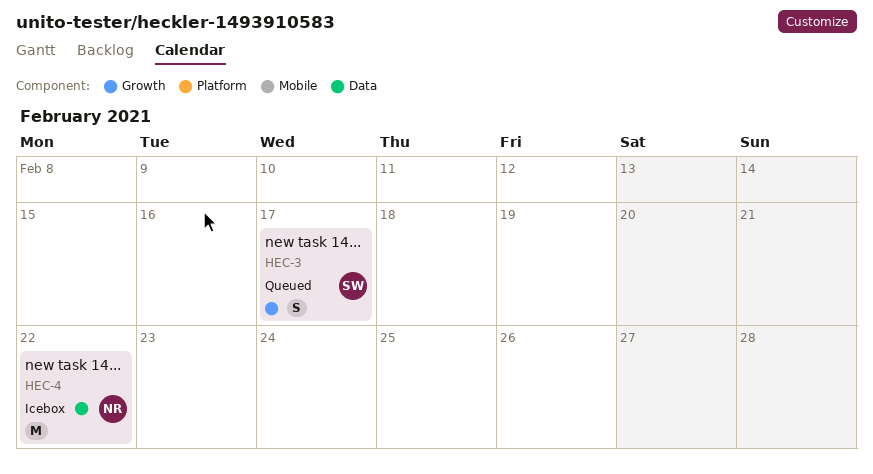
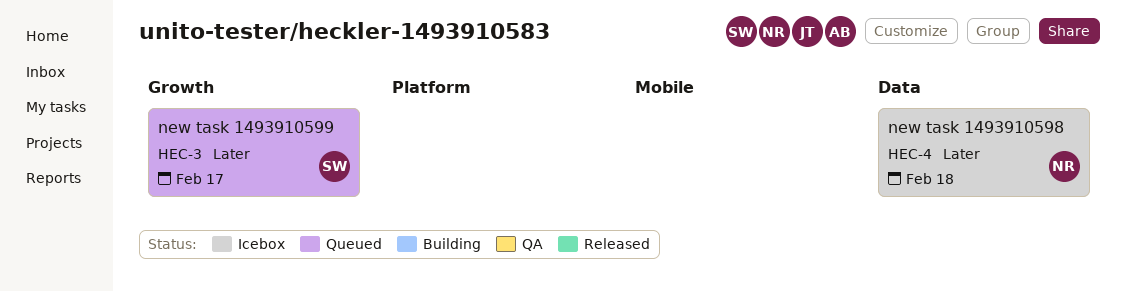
HEC-4, due: Feb 22 -> Feb 18

